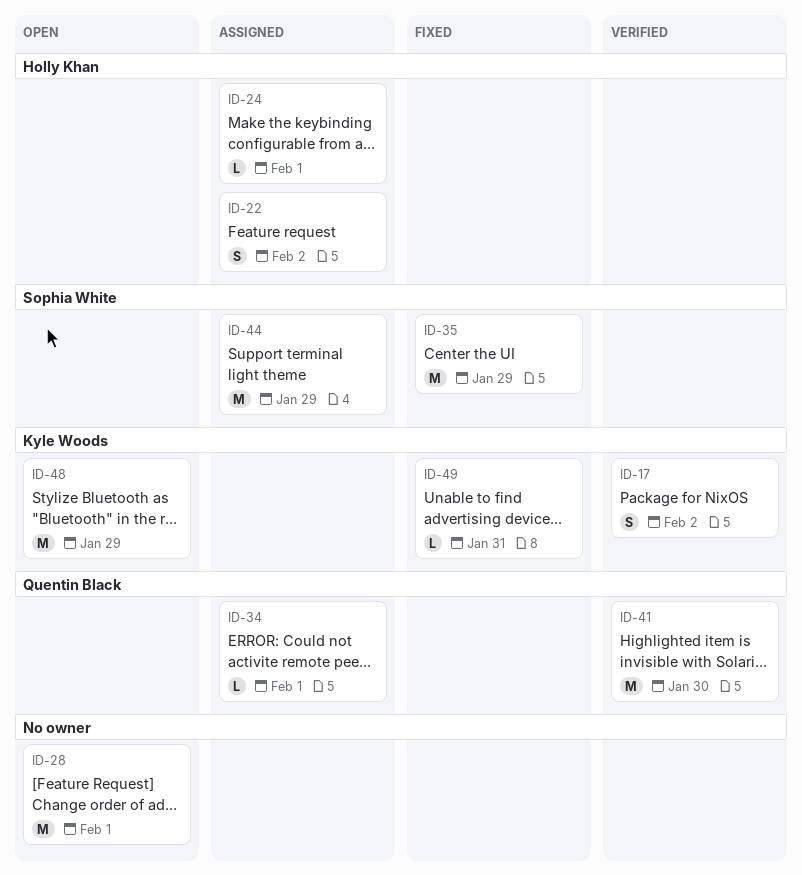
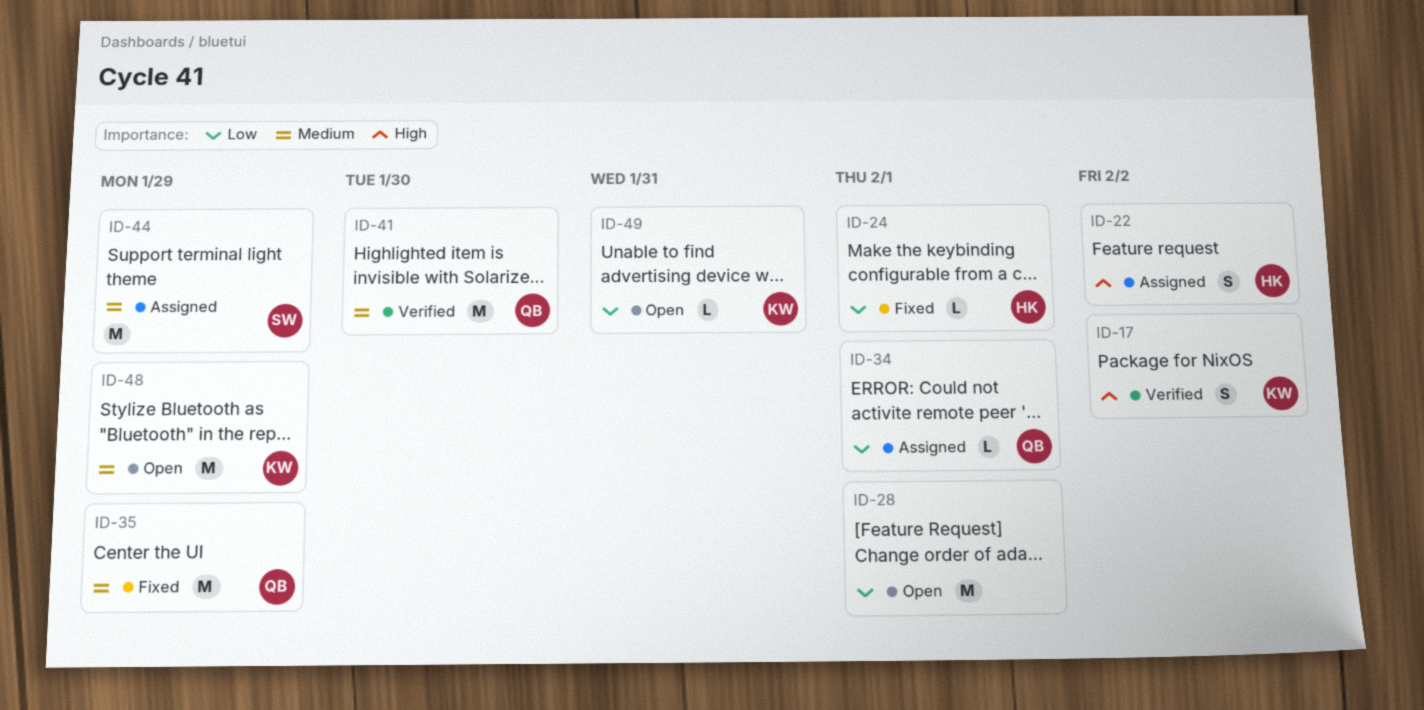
ID-24, status: Assigned -> Fixed
ID-35, owner: Sophia White -> Quentin Black
ID-49, status: Fixed -> Open

